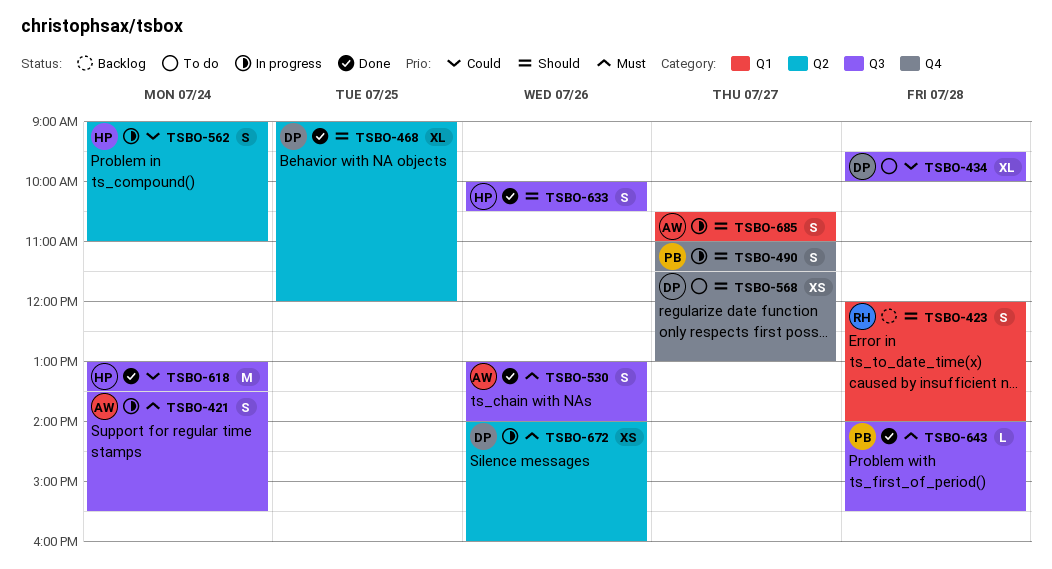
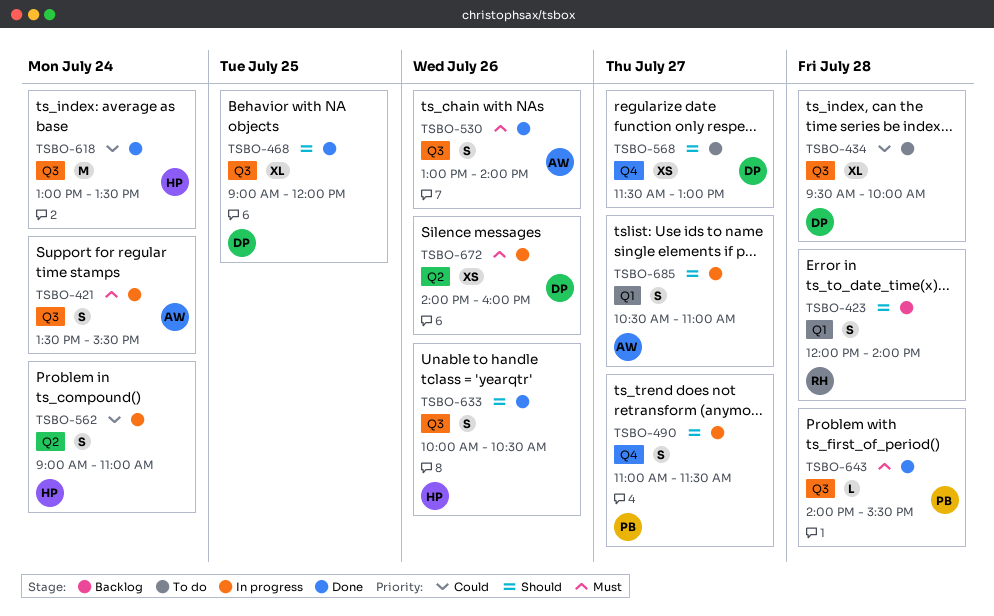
TSBO-468, label: Q2 -> Q3

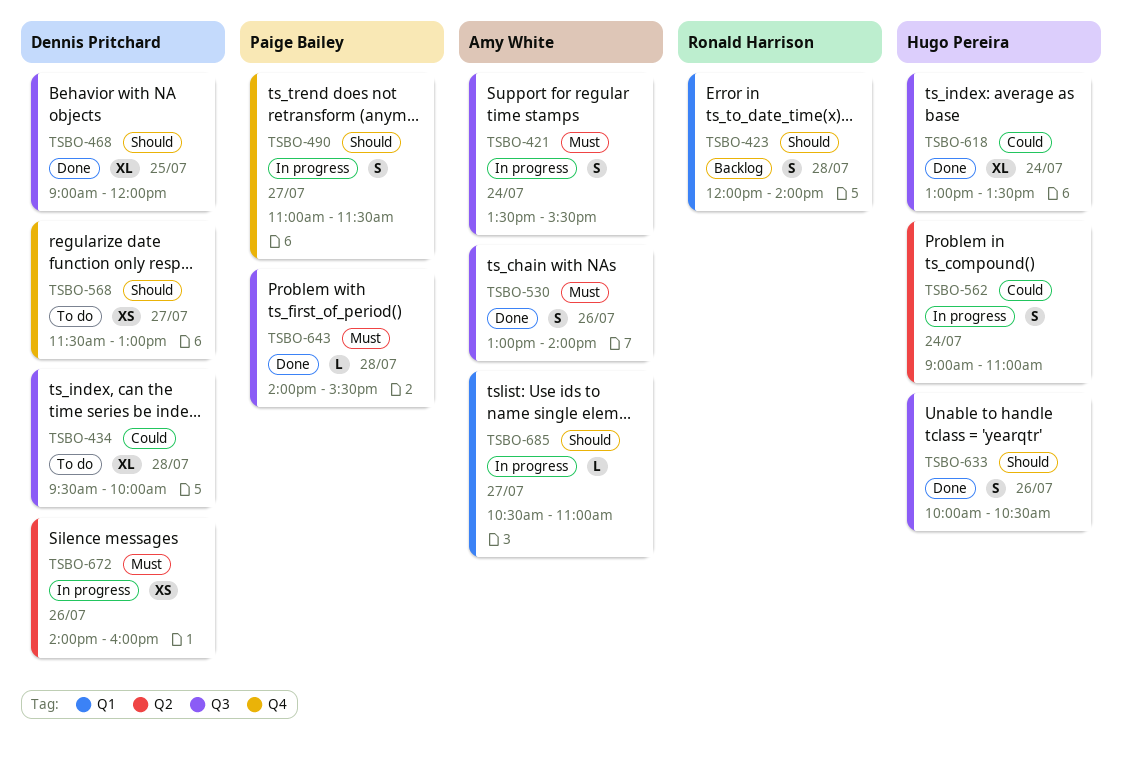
TSBO-618, estimate: M -> XL
TSBO-685, estimate: S -> L

